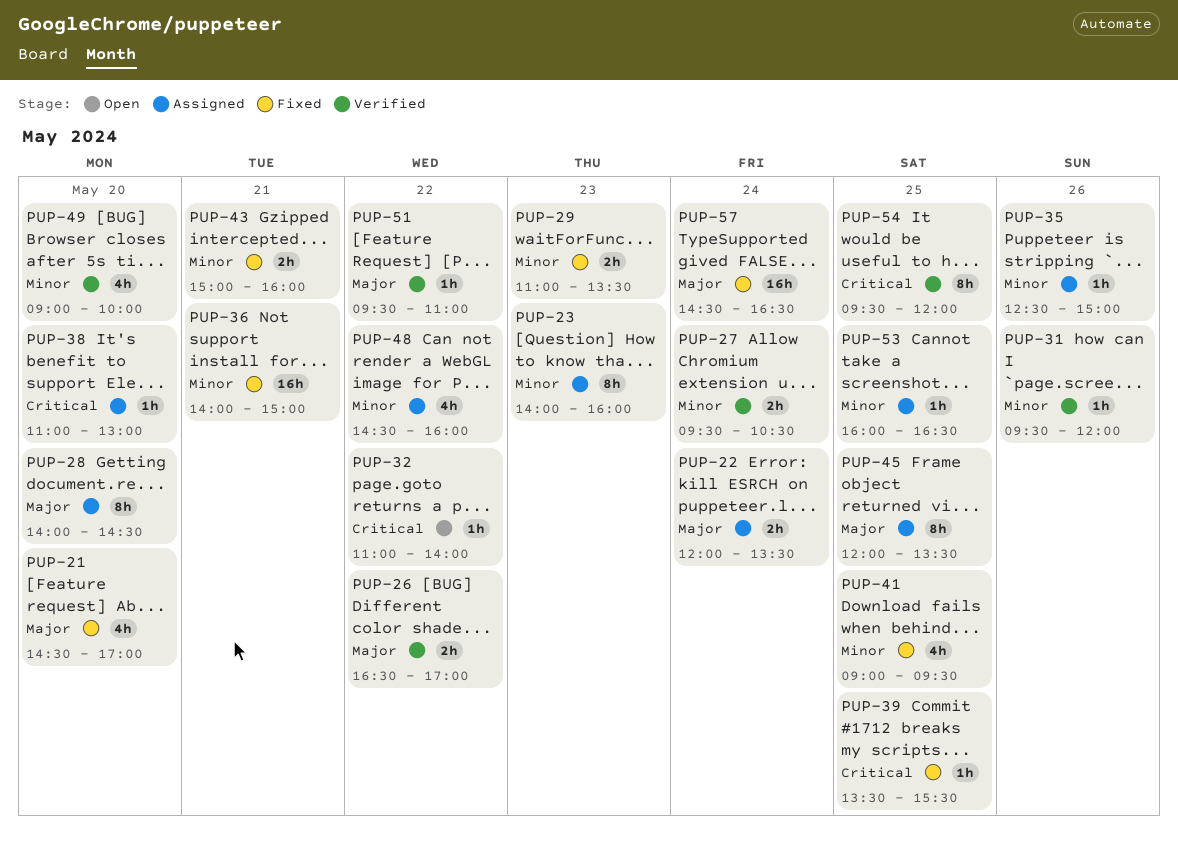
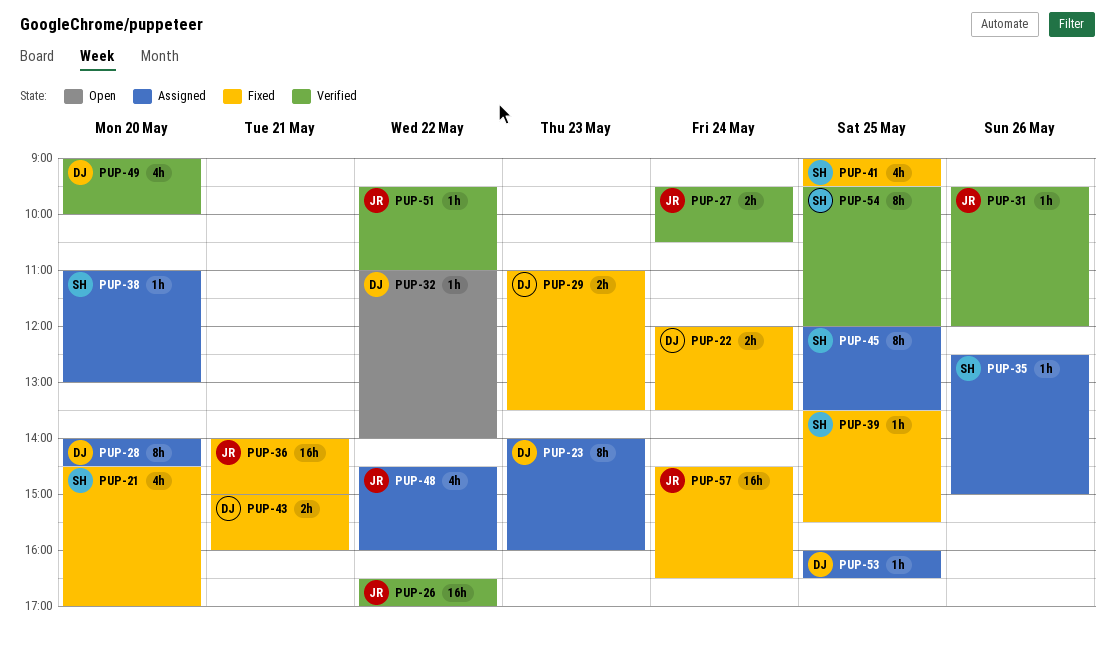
PUP-22, status: Assigned -> Fixed
PUP-26, estimate: 2h -> 16h

